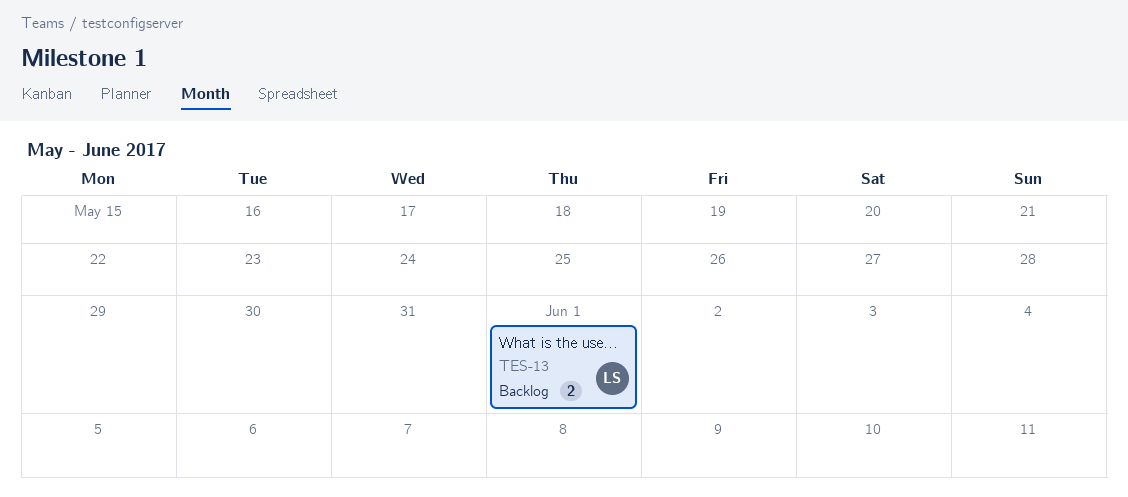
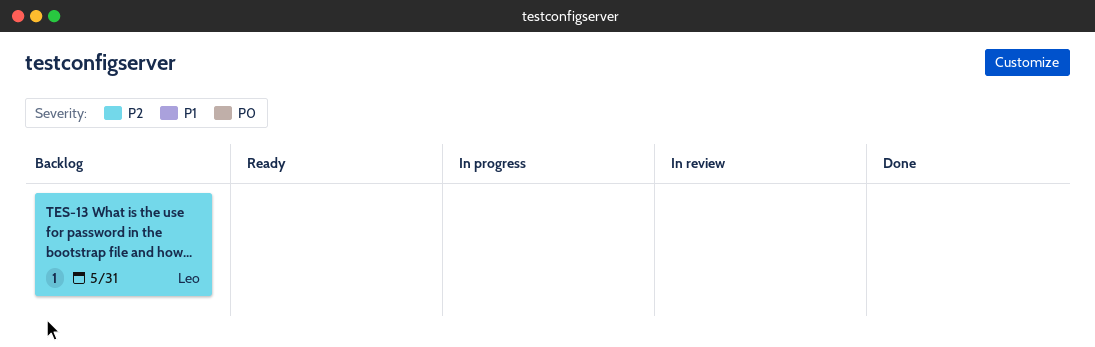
TES-13, estimate: 2 -> 1
TES-13, due: Jun 1 -> May 31

